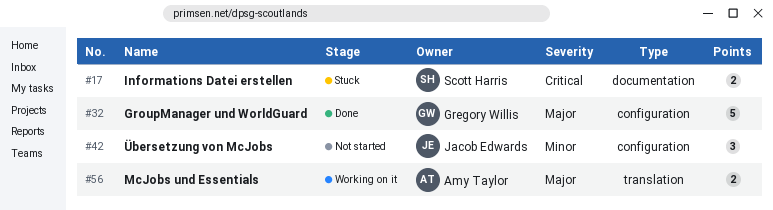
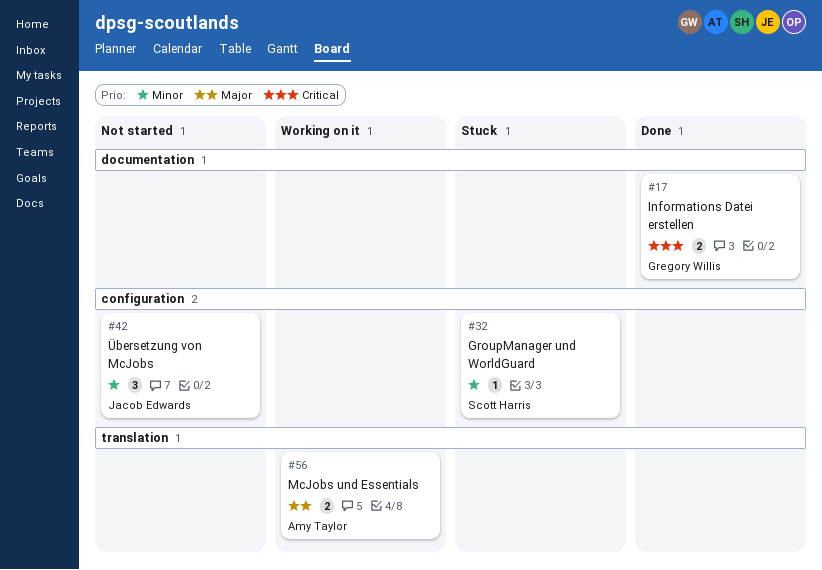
#17, status: Stuck -> Done
#17, owner: Scott Harris -> Gregory Willis
#32, status: Done -> Stuck
#32, owner: Gregory Willis -> Scott Harris
#32, priority: Major -> Minor
#32, estimate: 5 -> 1

